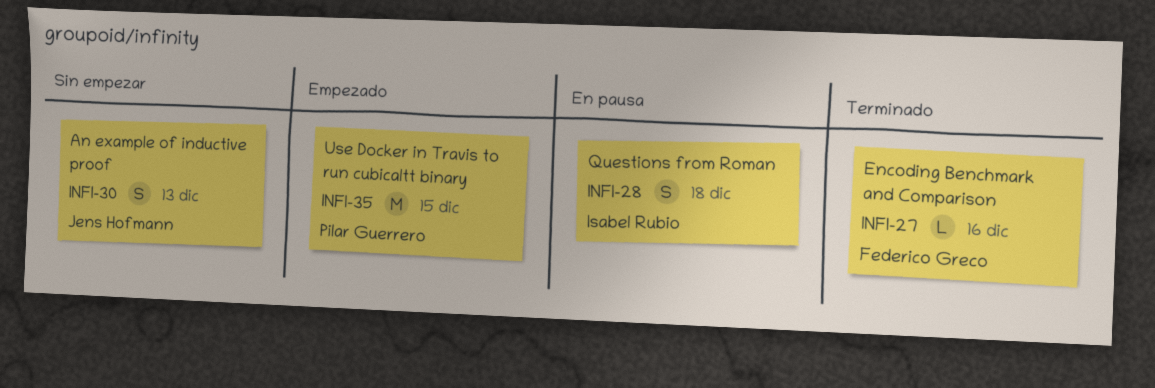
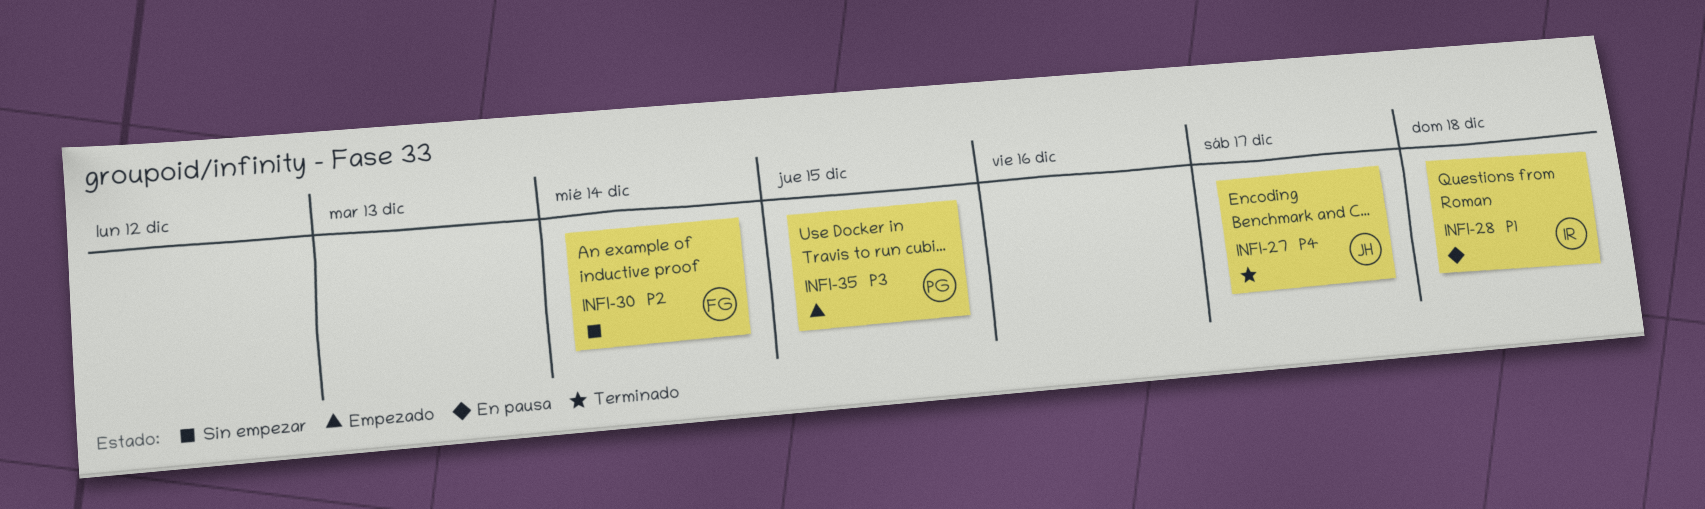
INFI-27, owner: Federico Greco -> Jens Hofmann
INFI-27, due: Dec 16 -> Dec 17
INFI-30, owner: Jens Hofmann -> Federico Greco
INFI-30, due: Dec 13 -> Dec 14

